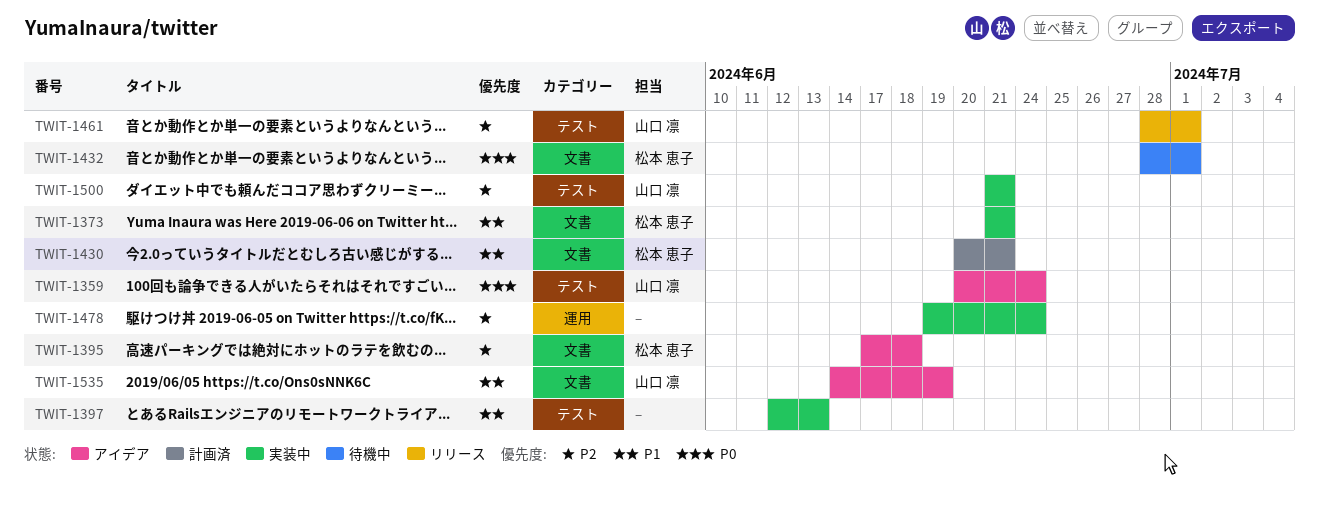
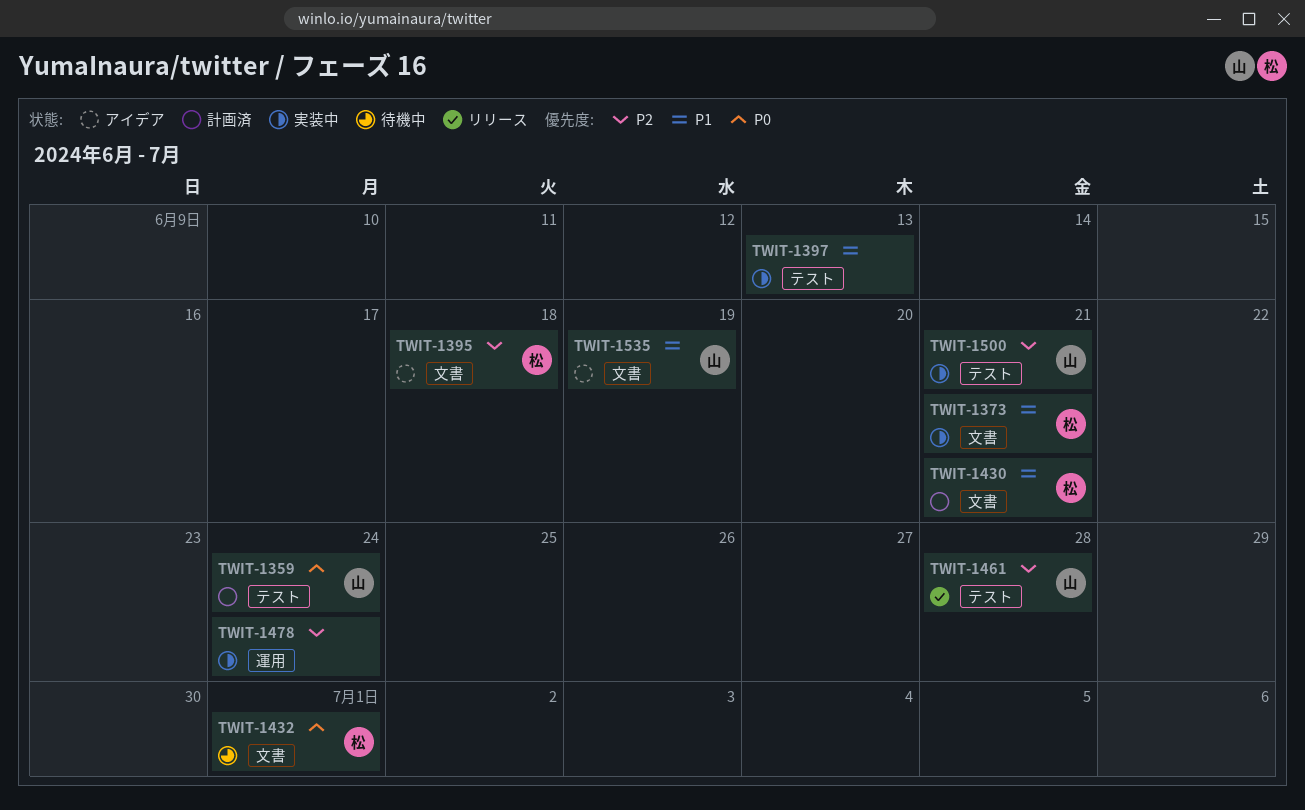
TWIT-1359, status: アイデア -> 計画済
TWIT-1461, due: Jul 1 -> Jun 28

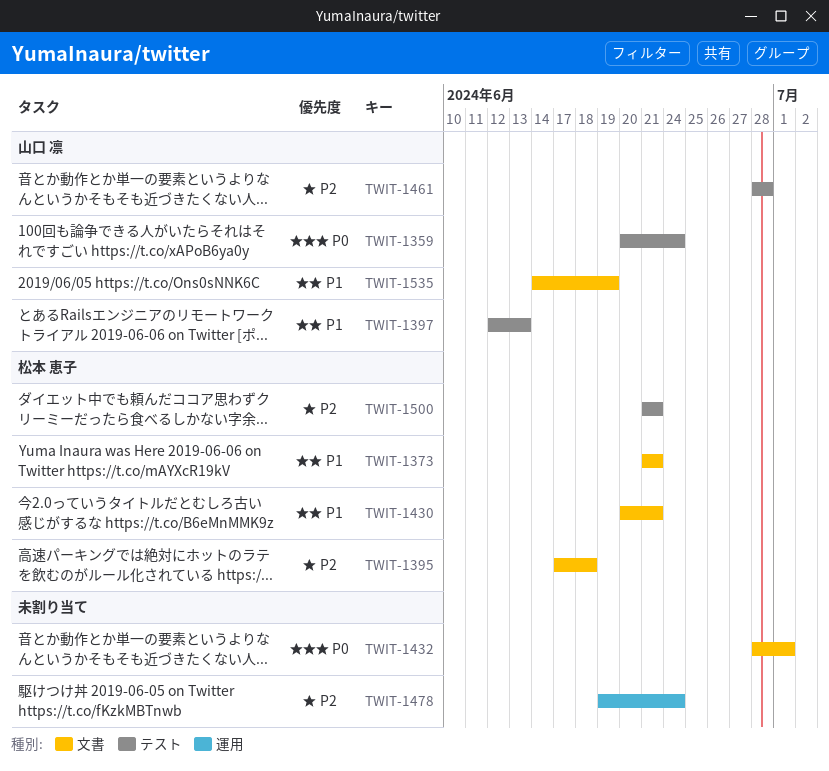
TWIT-1397, owner: none -> 山口 凛
TWIT-1432, owner: 松本 恵子 -> none
TWIT-1500, owner: 山口 凛 -> 松本 恵子

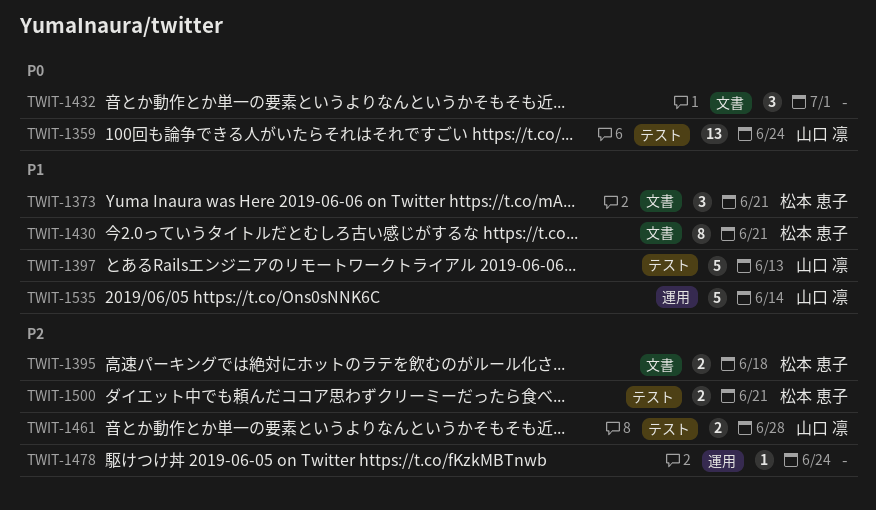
TWIT-1535, label: 文書 -> 運用
TWIT-1535, due: Jun 19 -> Jun 14

